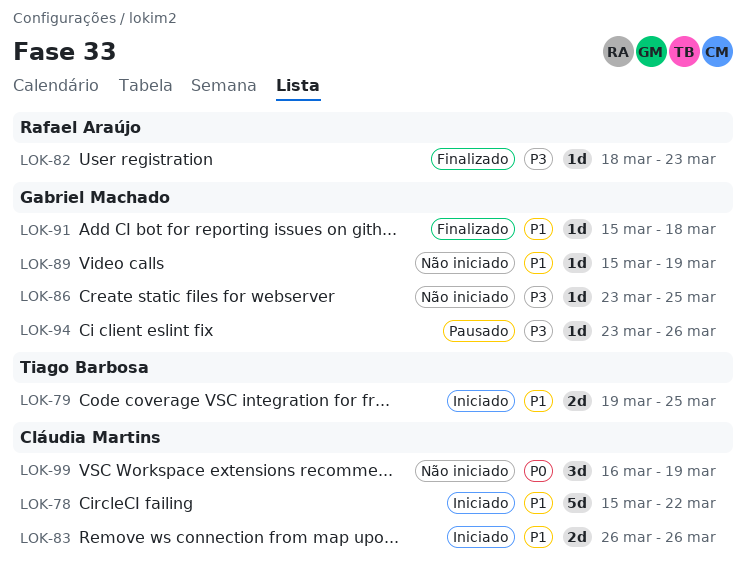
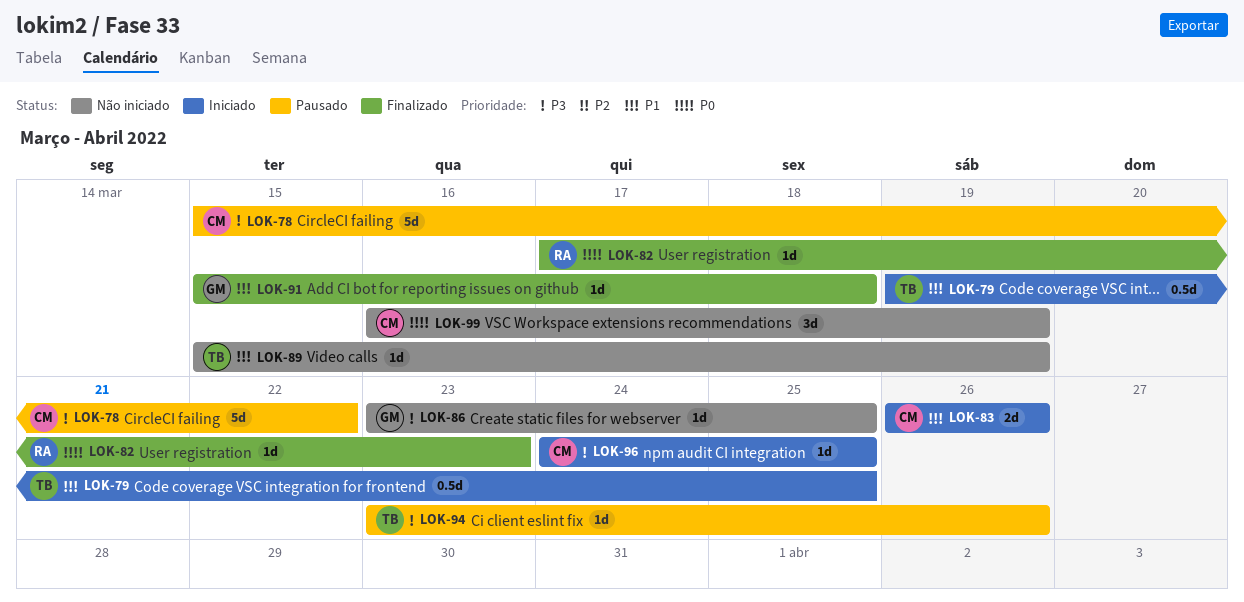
LOK-78, status: Iniciado -> Pausado
LOK-78, priority: P1 -> P3
LOK-79, estimate: 2d -> 0.5d
LOK-82, priority: P3 -> P0
LOK-82, start: Mar 18 -> Mar 17
LOK-89, owner: Gabriel Machado -> Tiago Barbosa
LOK-94, owner: Gabriel Machado -> Tiago Barbosa
LOK-96: none -> present

